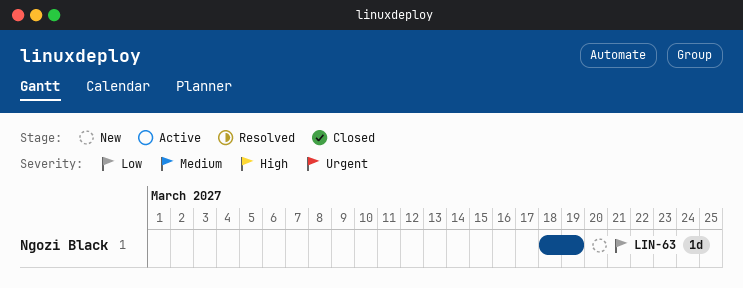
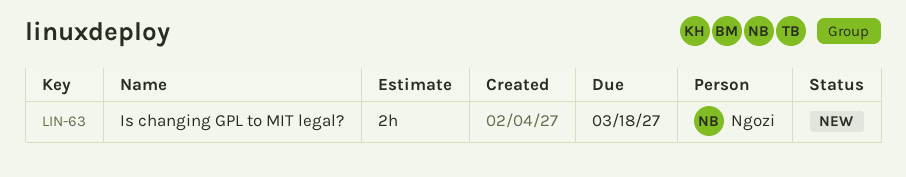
LIN-63, estimate: 1d -> 2h
LIN-63, due: Mar 19 -> Mar 18

